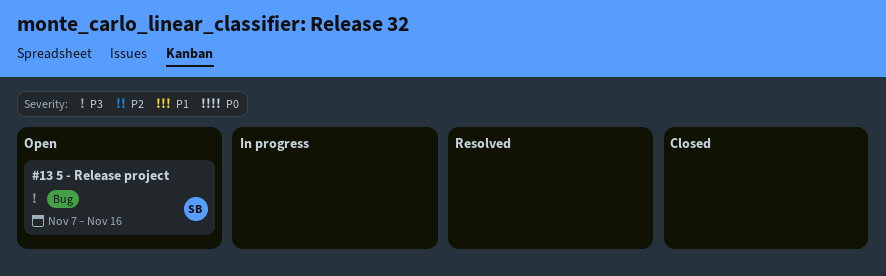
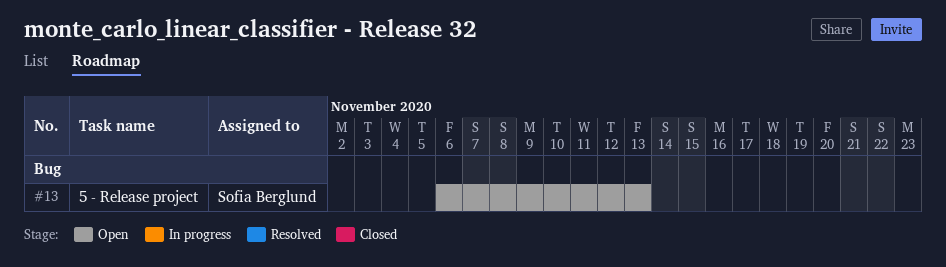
#13, start: Nov 7 -> Nov 6
#13, due: Nov 16 -> Nov 13

